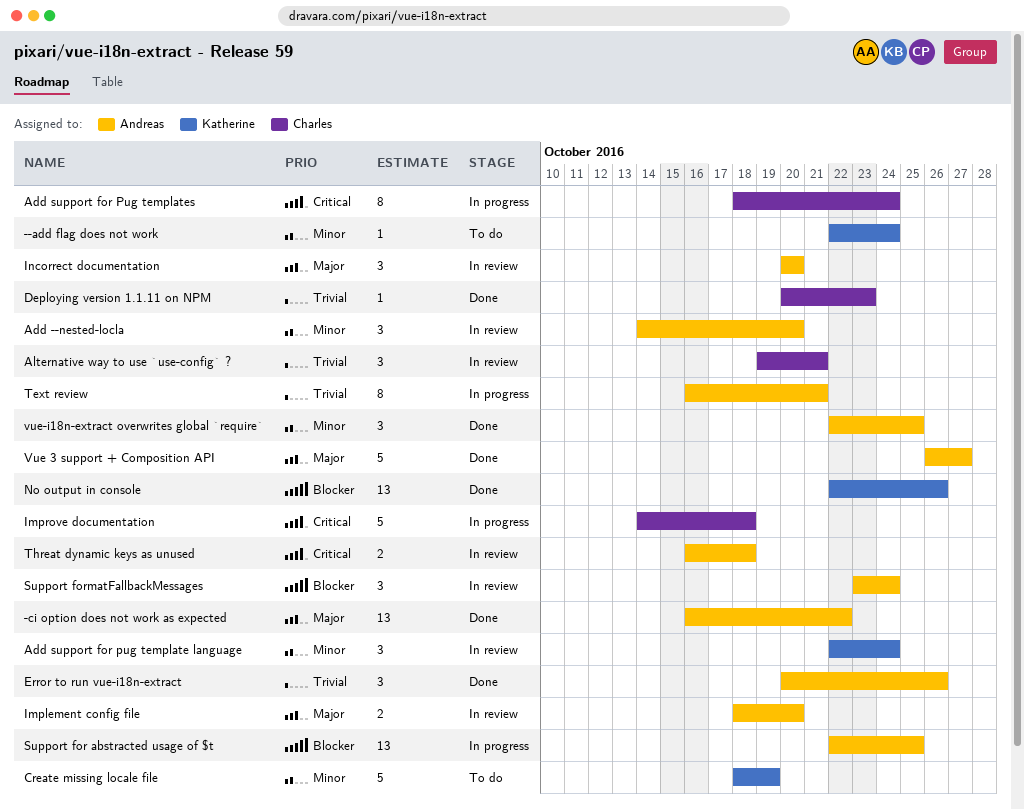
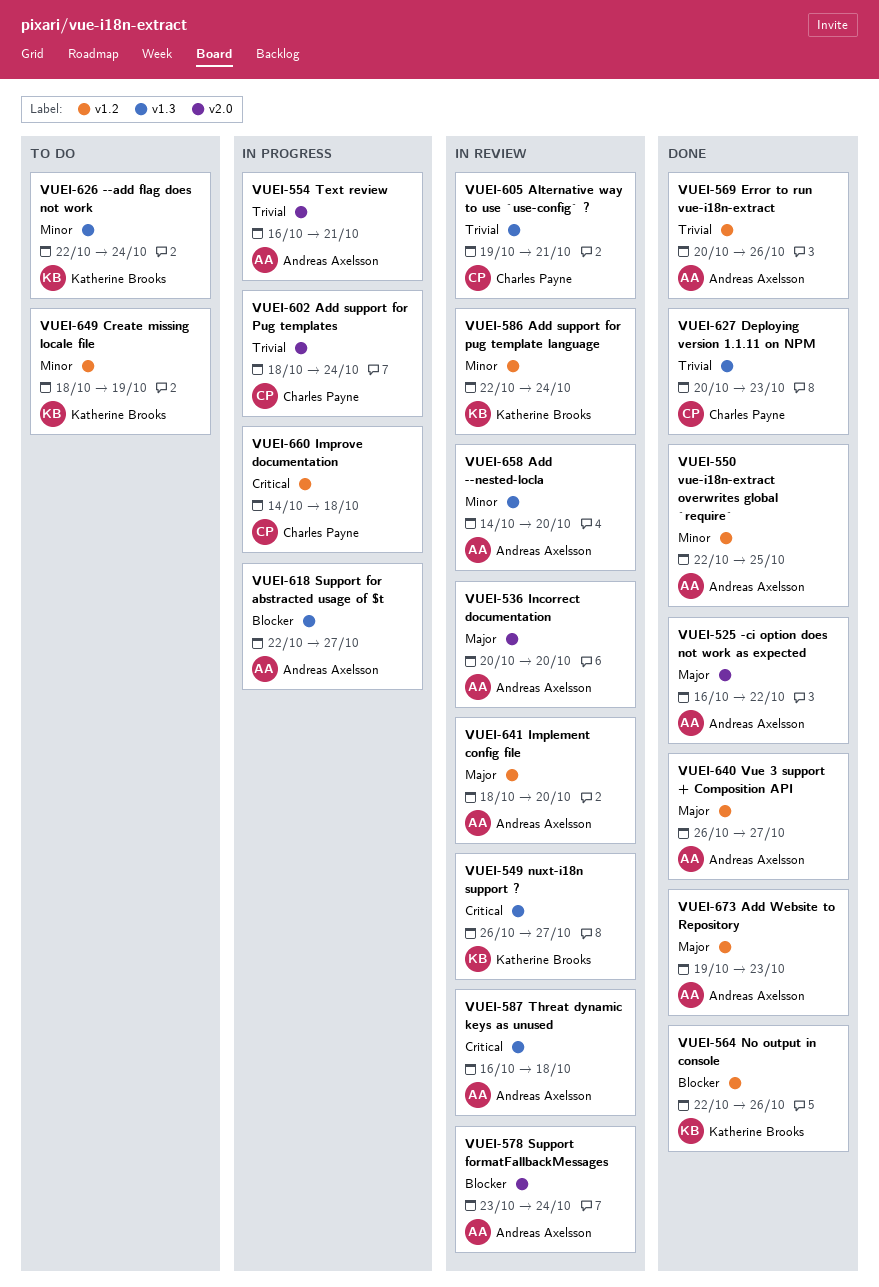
Add support for Pug templates, priority: Critical -> Trivial
Add Website to Repository: none -> present
nuxt-i18n support ?: none -> present
Support for abstracted usage of $t, due: Oct 25 -> Oct 27

